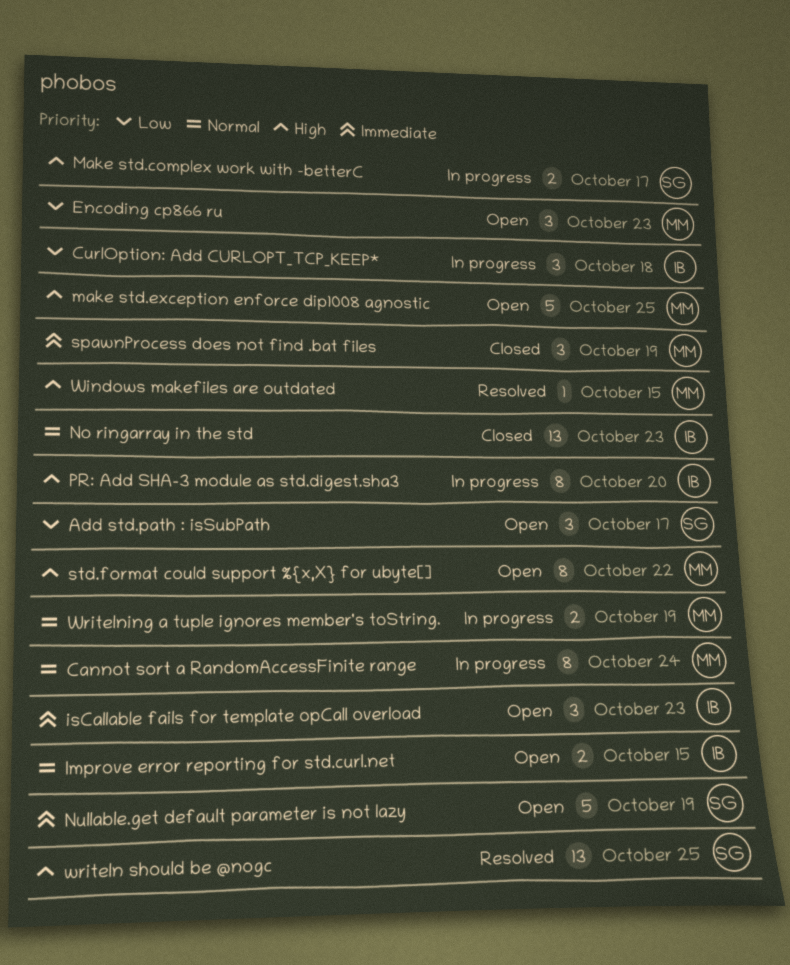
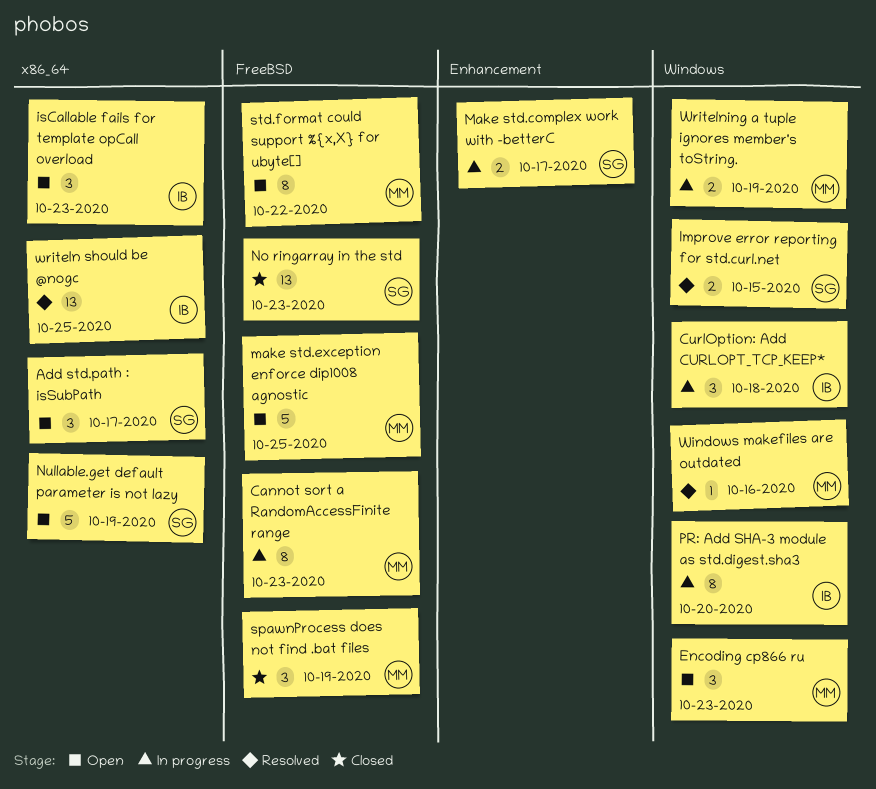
Cannot sort a RandomAccessFinite range, due: Oct 24 -> Oct 23
Improve error reporting for std.curl.net, status: Open -> Resolved
Improve error reporting for std.curl.net, owner: IB -> SG
No ringarray in the std, owner: IB -> SG
Windows makefiles are outdated, due: Oct 15 -> Oct 16
writeln should be @nogc, owner: SG -> IB

